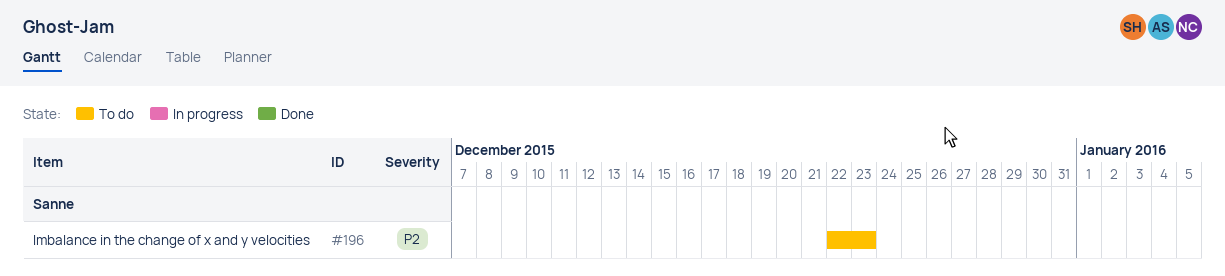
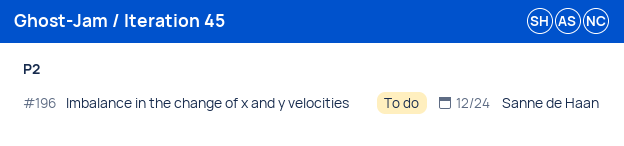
#196, due: Dec 23 -> Dec 24

